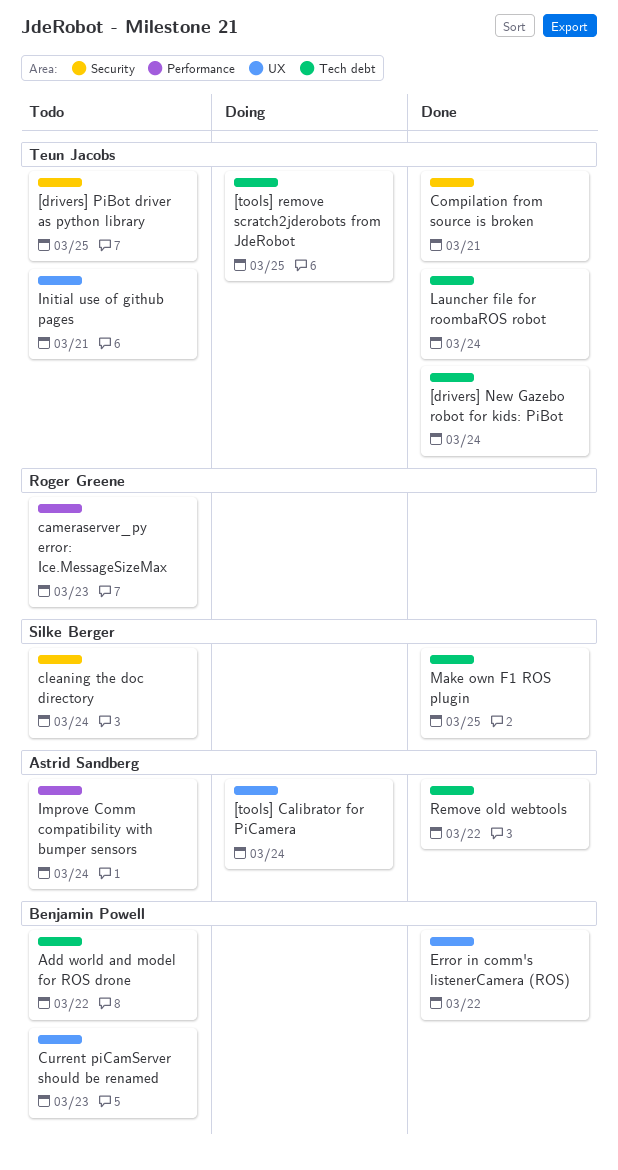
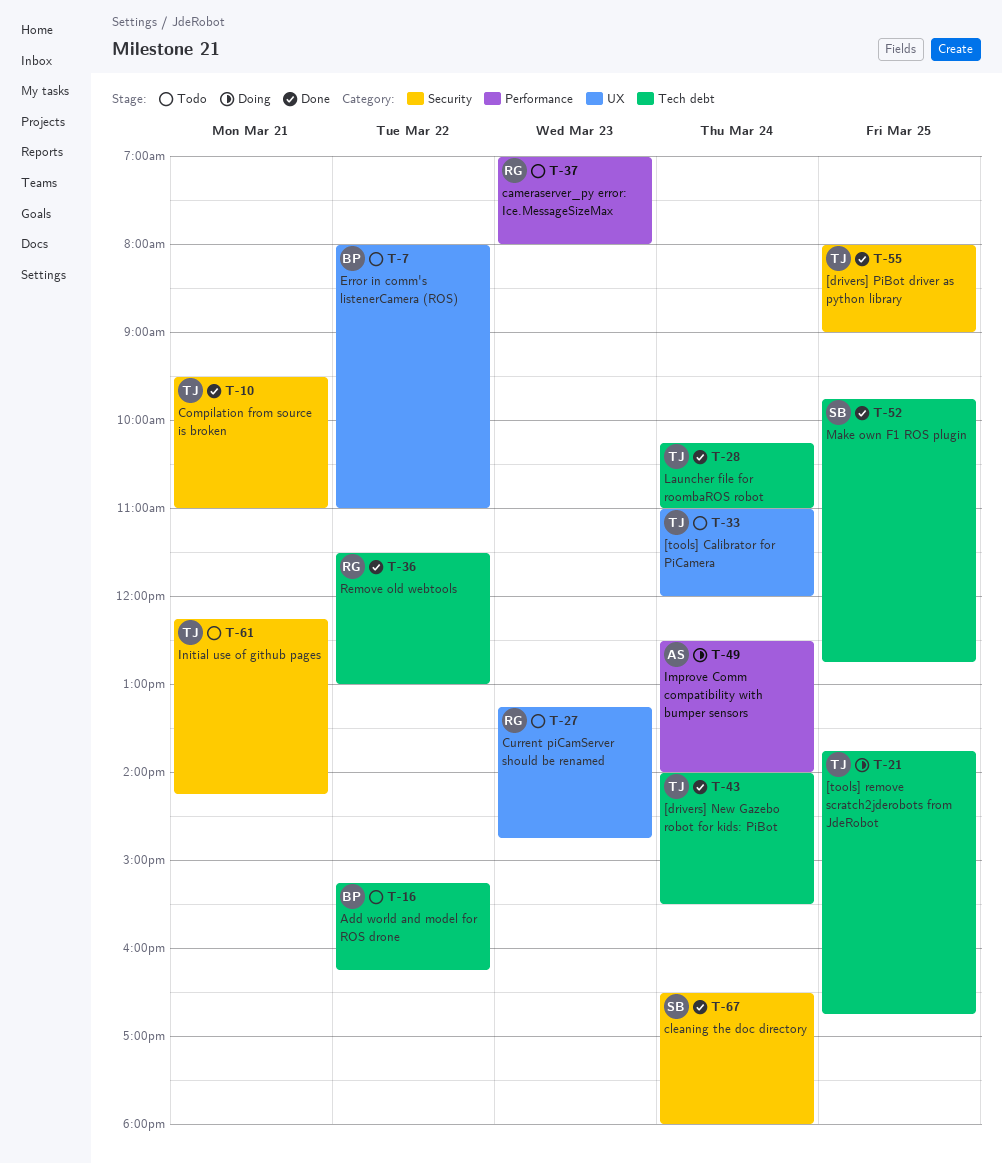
[drivers] PiBot driver as python library, status: Todo -> Done
[tools] Calibrator for PiCamera, status: Doing -> Todo
[tools] Calibrator for PiCamera, owner: Astrid Sandberg -> Teun Jacobs
cleaning the doc directory, status: Todo -> Done
Current piCamServer should be renamed, owner: Benjamin Powell -> Roger Greene
Error in comm's listenerCamera (ROS), status: Done -> Todo
Improve Comm compatibility with bumper sensors, status: Todo -> Doing
Initial use of github pages, label: UX -> Security
Remove old webtools, owner: Astrid Sandberg -> Roger Greene

